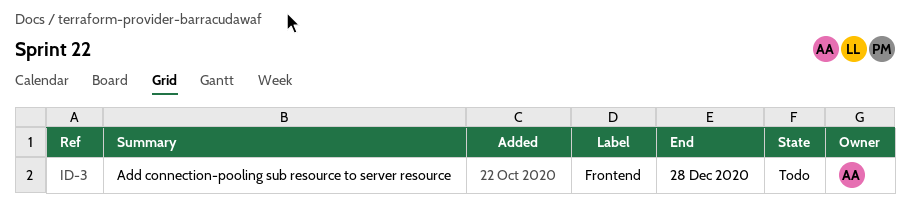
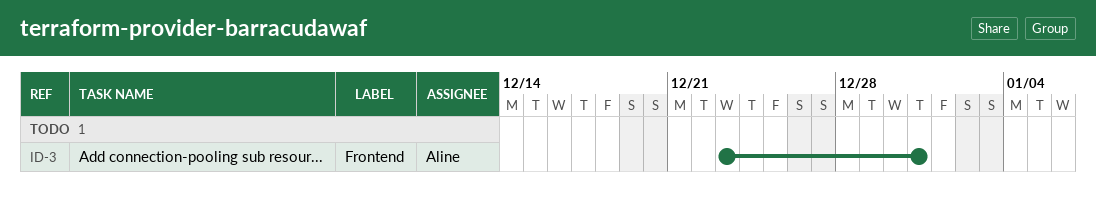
ID-3, due: Dec 28 -> Dec 31

